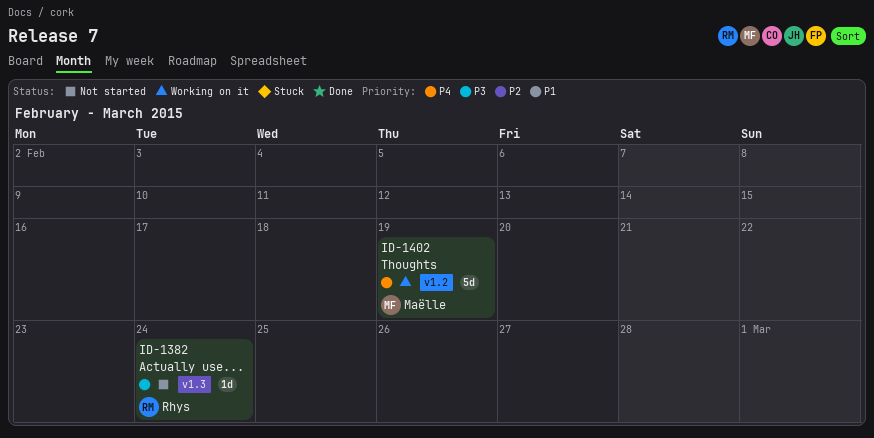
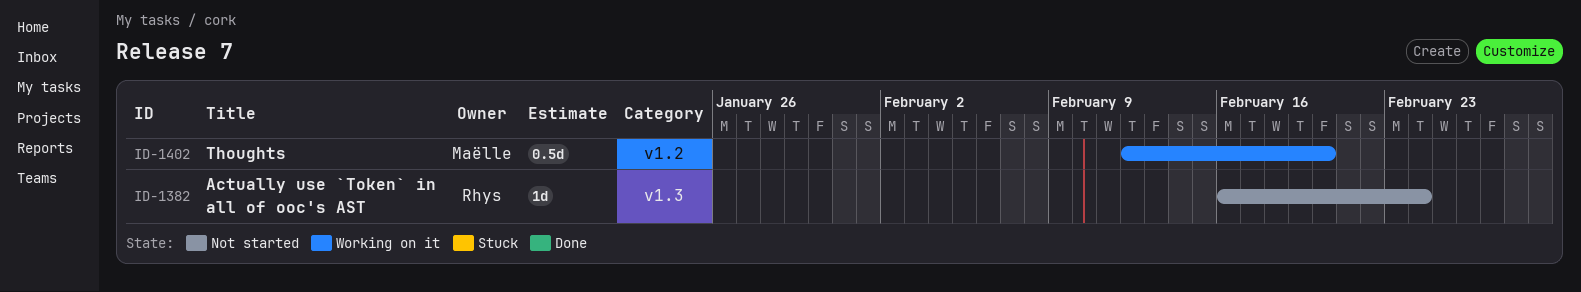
ID-1402, estimate: 5d -> 0.5d
ID-1402, due: Feb 19 -> Feb 20

